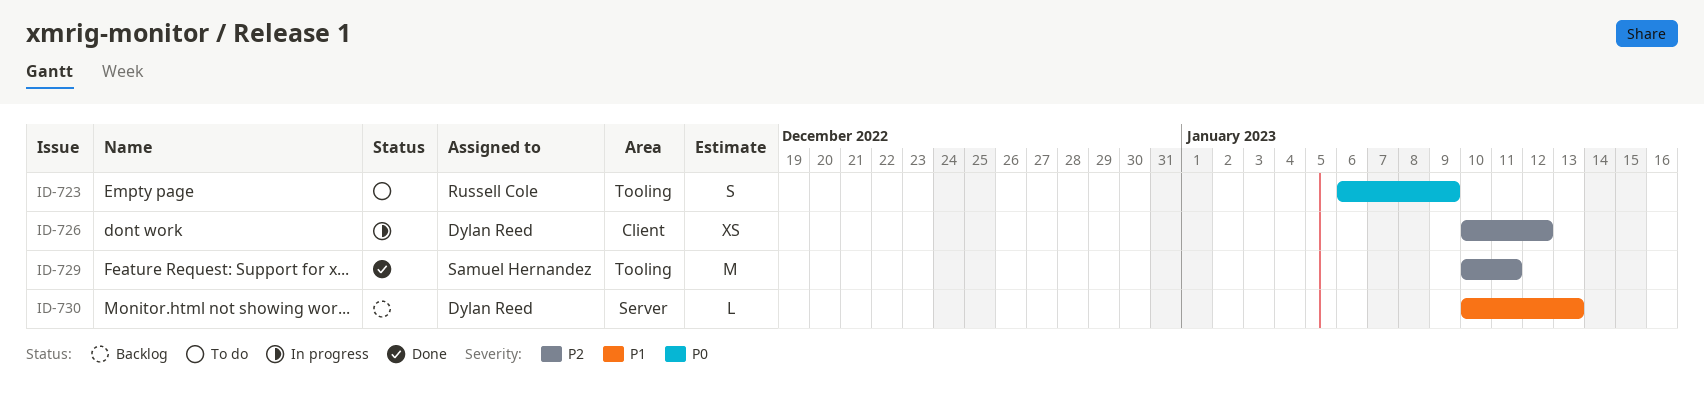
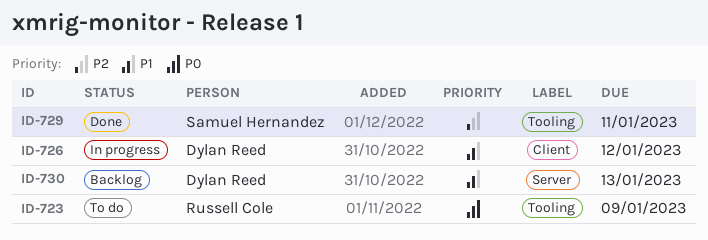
ID-726, priority: P2 -> P1

